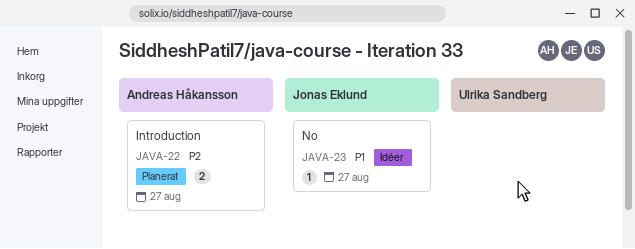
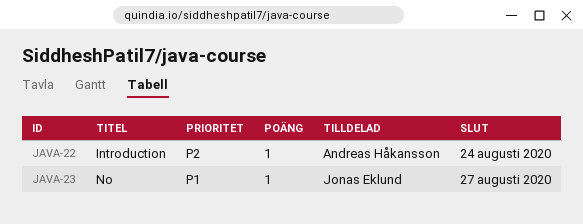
JAVA-22, estimate: 2 -> 1
JAVA-22, due: Aug 27 -> Aug 24

